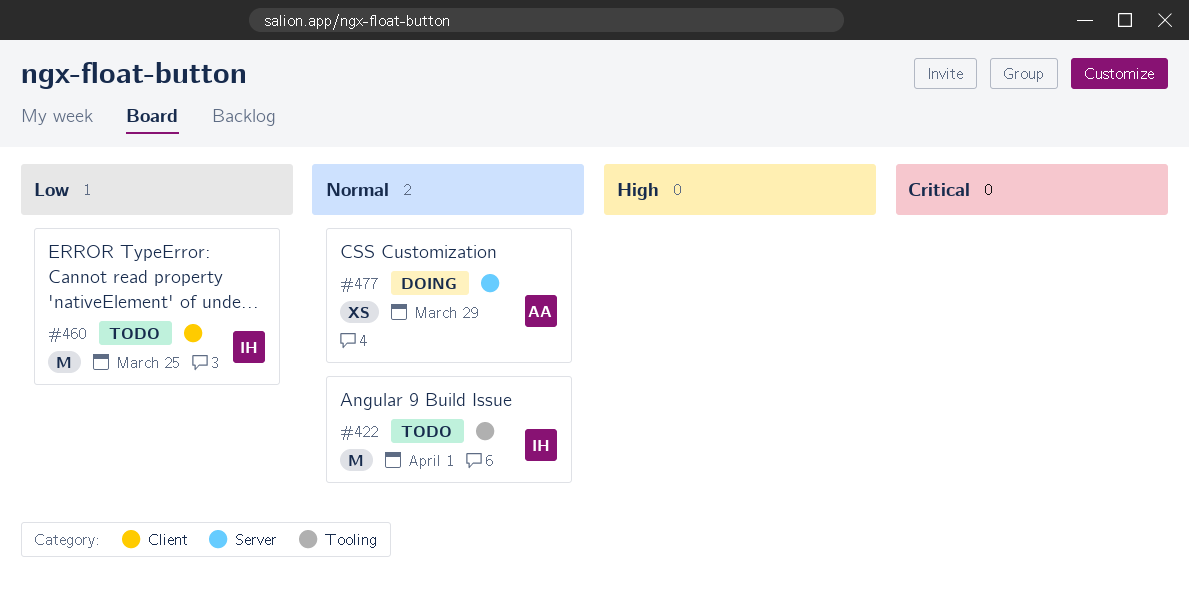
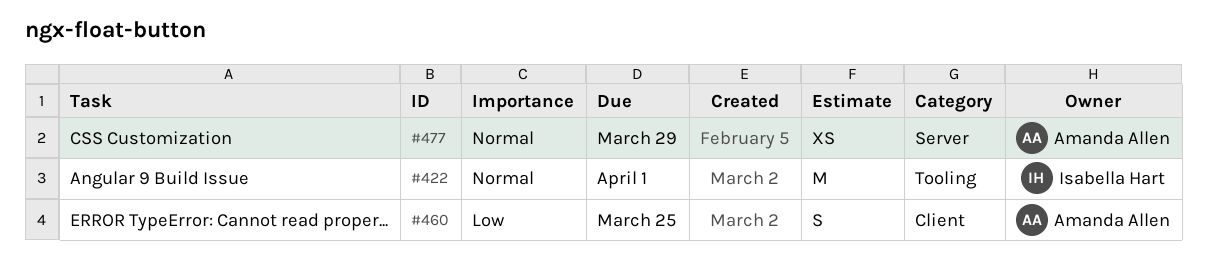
#460, owner: Isabella Hart -> Amanda Allen
#460, estimate: M -> S

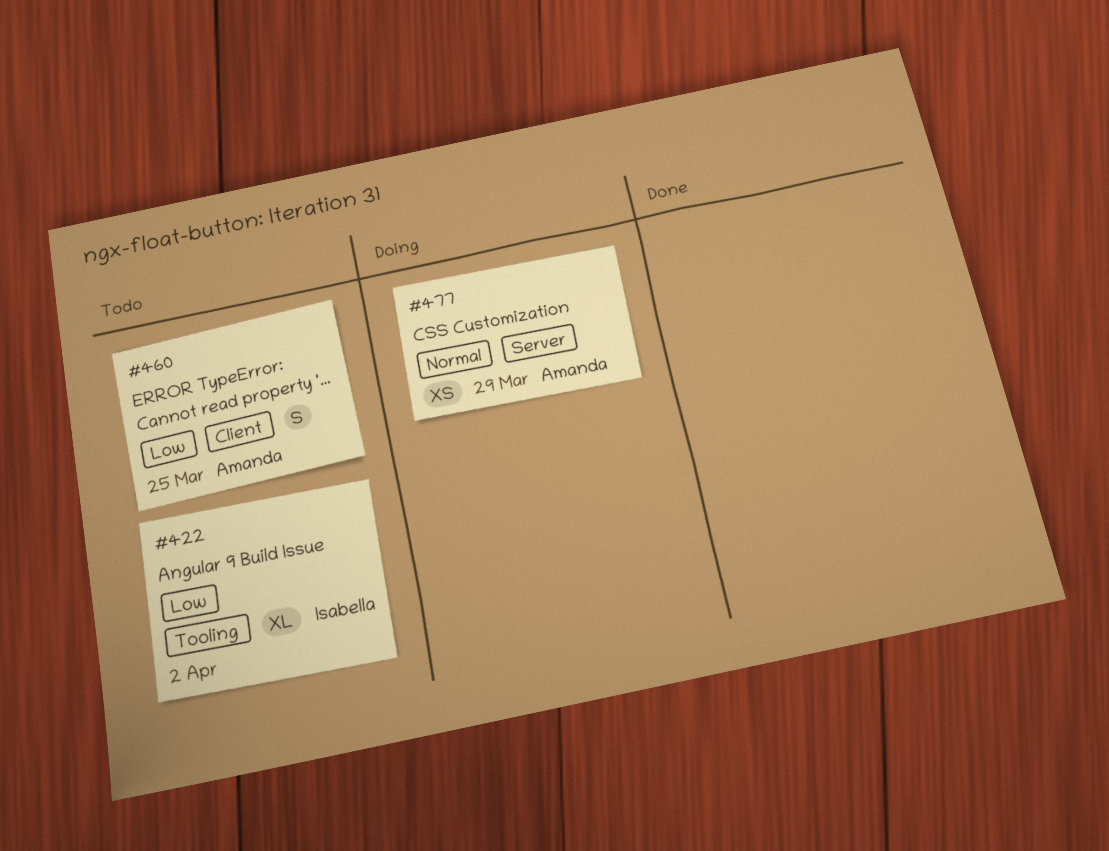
#422, priority: Normal -> Low
#422, estimate: M -> XL
#422, due: Apr 1 -> Apr 2

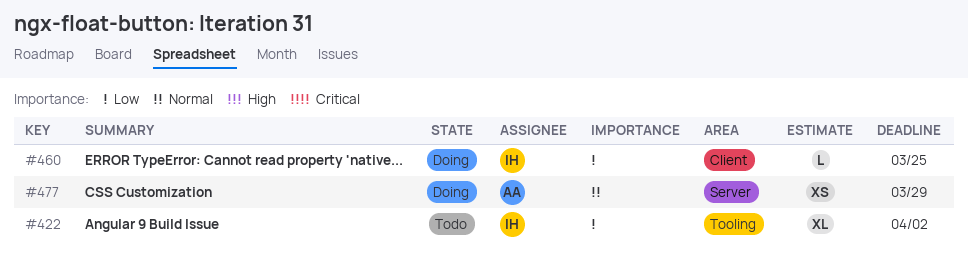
#460, status: Todo -> Doing
#460, owner: Amanda -> Isabella
#460, estimate: S -> L

